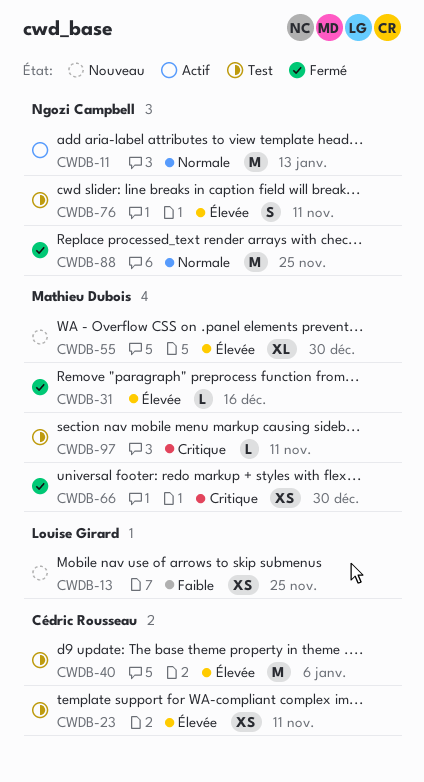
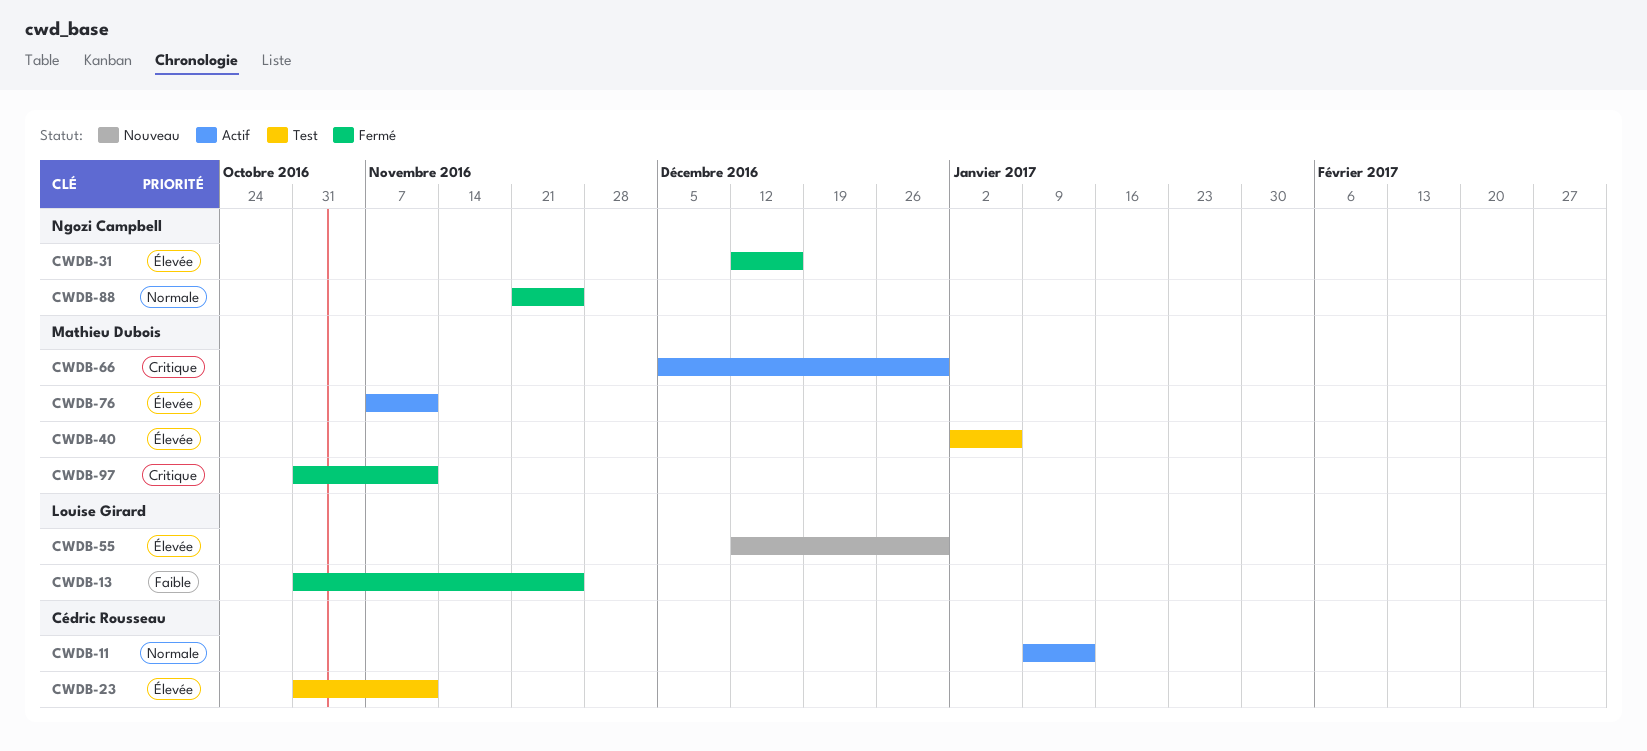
CWDB-11, owner: Ngozi Campbell -> Cédric Rousseau
CWDB-13, status: Nouveau -> Fermé
CWDB-31, owner: Mathieu Dubois -> Ngozi Campbell
CWDB-40, owner: Cédric Rousseau -> Mathieu Dubois
CWDB-55, owner: Mathieu Dubois -> Louise Girard
CWDB-66, status: Fermé -> Actif
CWDB-76, status: Test -> Actif
CWDB-76, owner: Ngozi Campbell -> Mathieu Dubois
CWDB-97, status: Test -> Fermé

